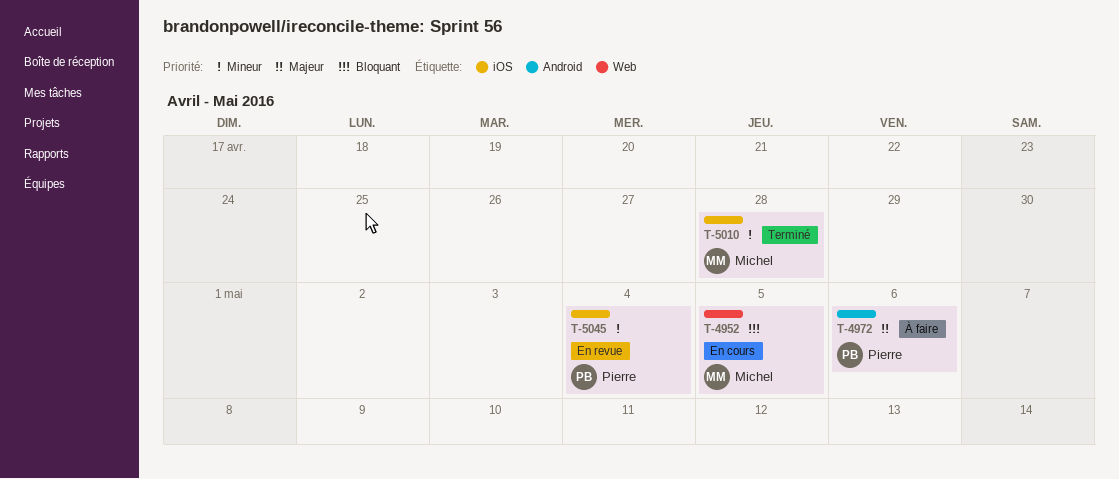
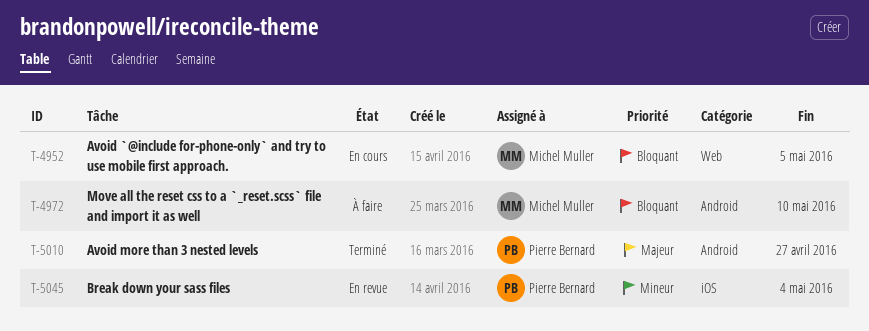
T-4972, owner: Pierre Bernard -> Michel Muller
T-4972, priority: Majeur -> Bloquant
T-4972, due: May 6 -> May 10
T-5010, owner: Michel Muller -> Pierre Bernard
T-5010, priority: Mineur -> Majeur
T-5010, label: iOS -> Android
T-5010, due: Apr 28 -> Apr 27

